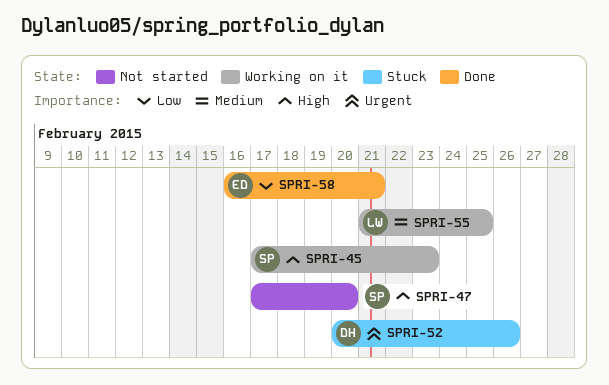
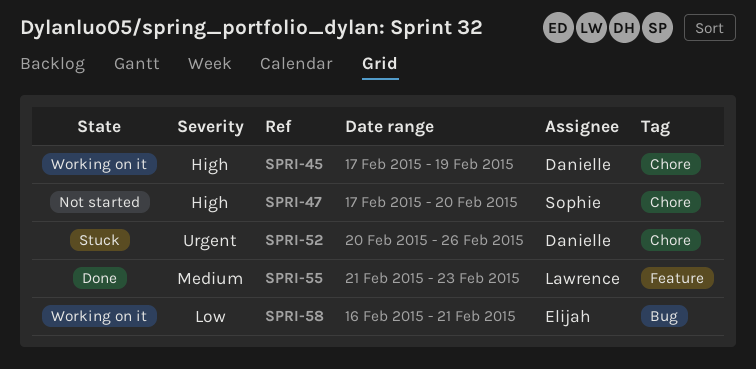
SPRI-45, owner: Sophie -> Danielle
SPRI-45, due: Feb 23 -> Feb 19
SPRI-55, status: Working on it -> Done
SPRI-55, due: Feb 25 -> Feb 23
SPRI-58, status: Done -> Working on it

